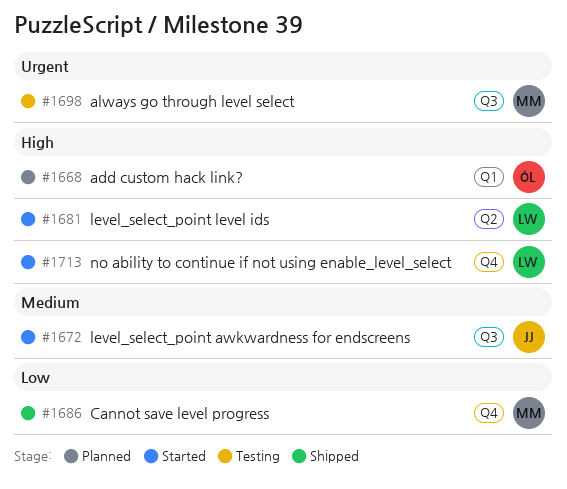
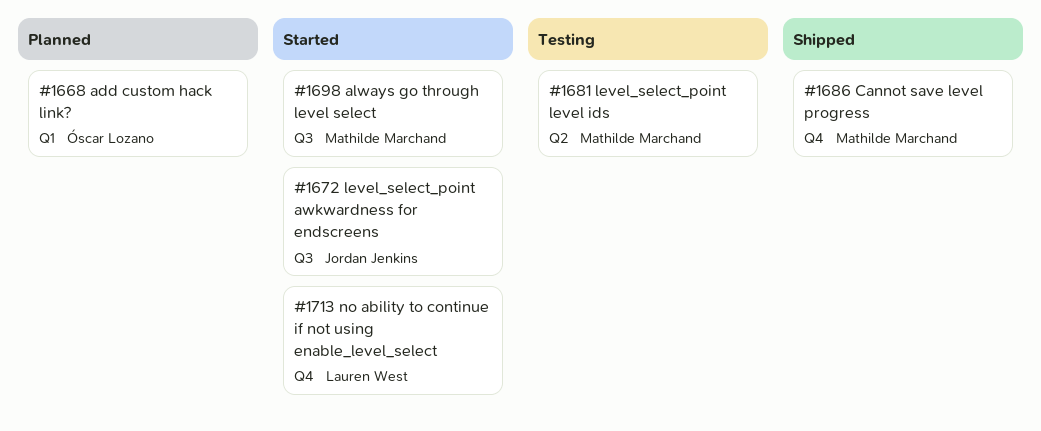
#1681, status: Started -> Testing
#1681, owner: Lauren West -> Mathilde Marchand
#1698, status: Testing -> Started

